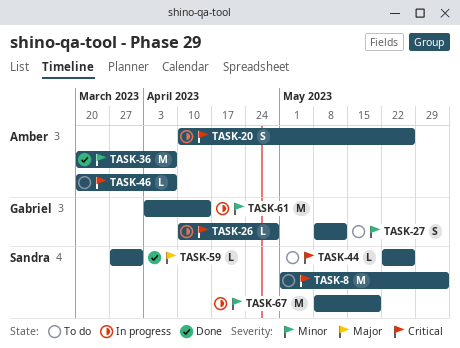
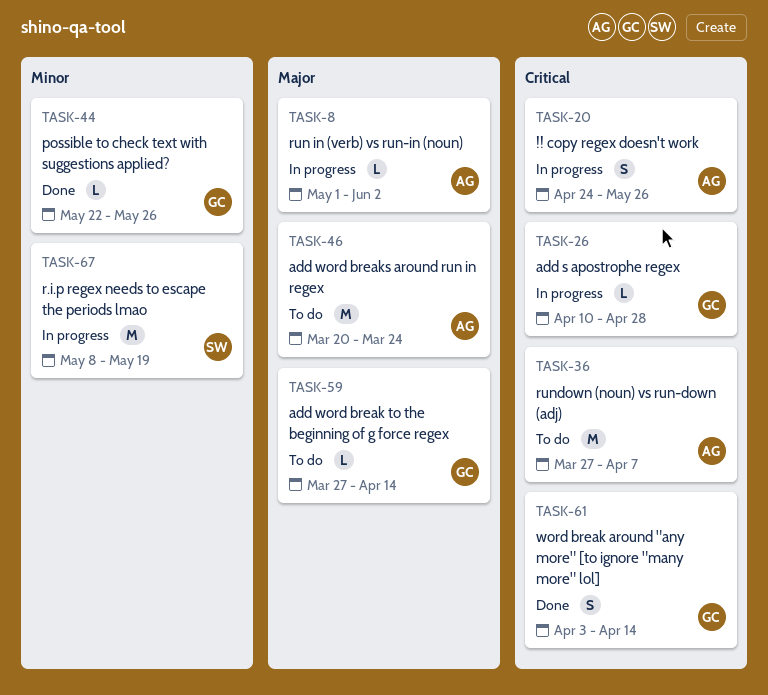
TASK-8, status: To do -> In progress
TASK-8, owner: Sandra -> Amber
TASK-8, priority: Critical -> Major
TASK-8, estimate: M -> L
TASK-20, start: Apr 10 -> Apr 24
TASK-27: present -> none
TASK-36, status: Done -> To do
TASK-36, priority: Minor -> Critical
TASK-36, start: Mar 20 -> Mar 27
TASK-44, status: To do -> Done
TASK-44, owner: Sandra -> Gabriel
TASK-44, priority: Critical -> Minor
TASK-46, priority: Critical -> Major
TASK-46, estimate: L -> M
TASK-46, due: Apr 7 -> Mar 24
TASK-59, status: Done -> To do
TASK-59, owner: Sandra -> Gabriel
TASK-59, due: Mar 31 -> Apr 14
TASK-61, status: In progress -> Done
TASK-61, priority: Minor -> Critical
TASK-61, estimate: M -> S

